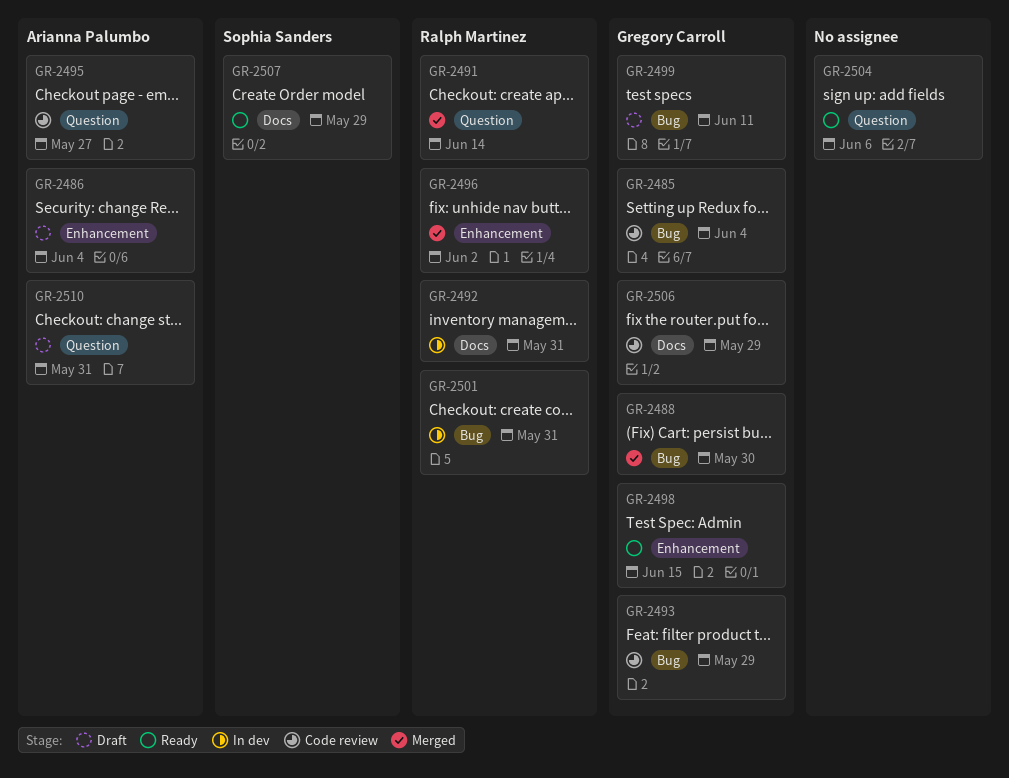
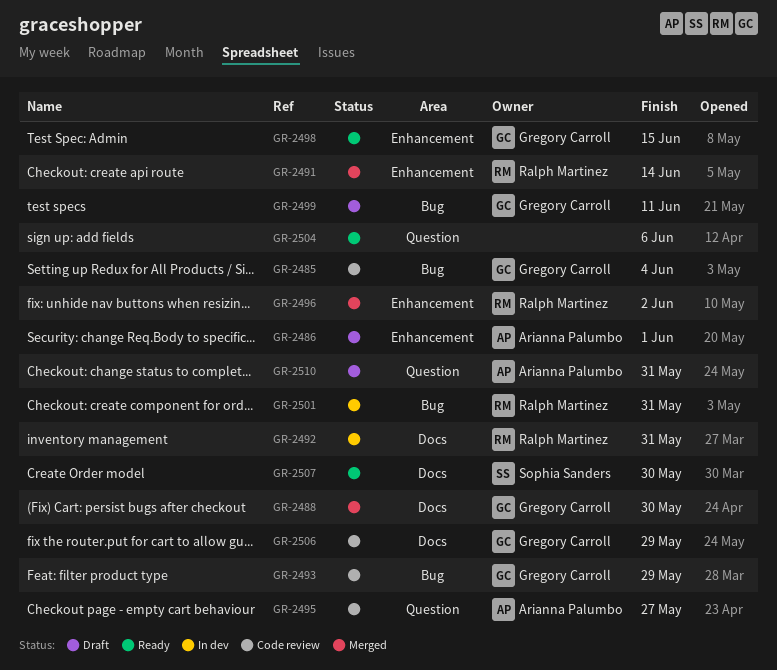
GR-2486, due: Jun 4 -> Jun 1
GR-2488, label: Bug -> Docs
GR-2491, label: Question -> Enhancement
GR-2507, due: May 29 -> May 30

